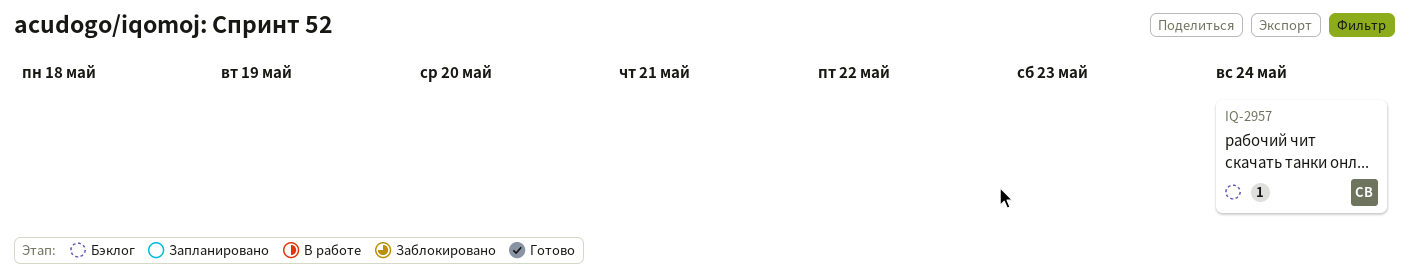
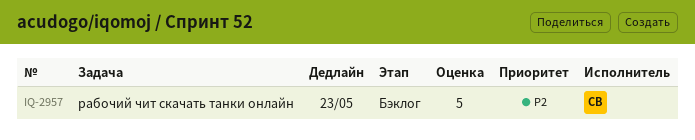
IQ-2957, estimate: 1 -> 5
IQ-2957, due: May 24 -> May 23

